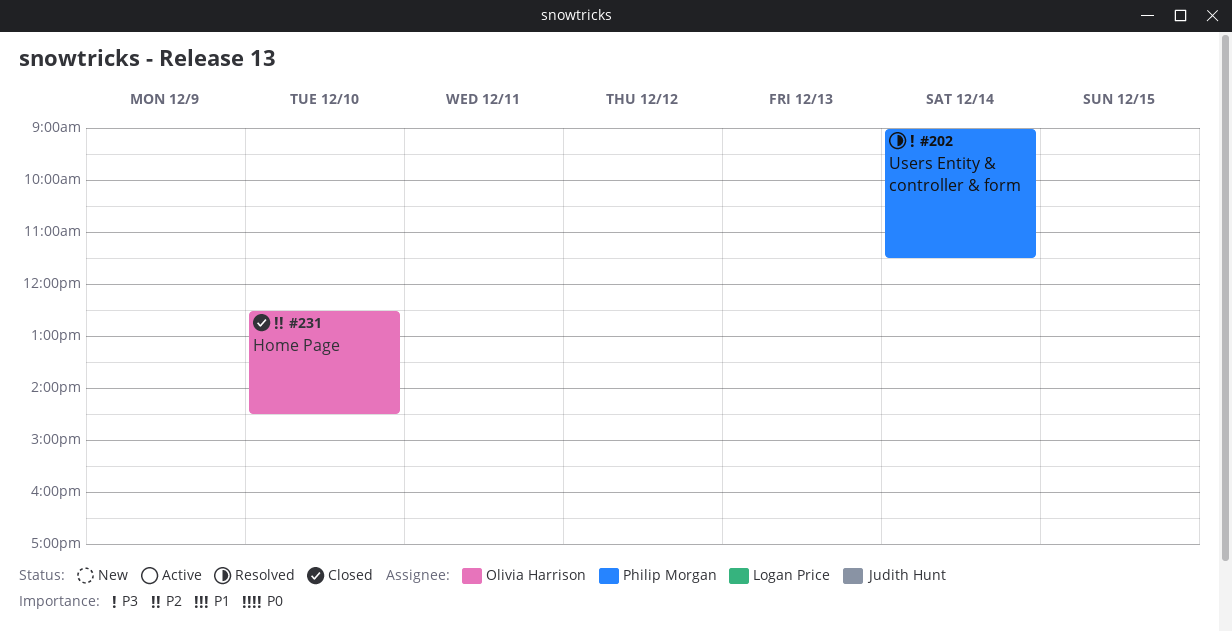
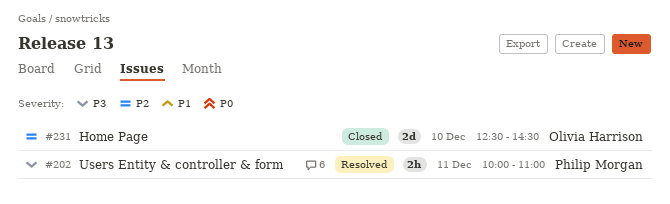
#202, day: Dec 14 -> Dec 11
#202, begins: 09:00 -> 10:00
#202, ends: 11:30 -> 11:00

